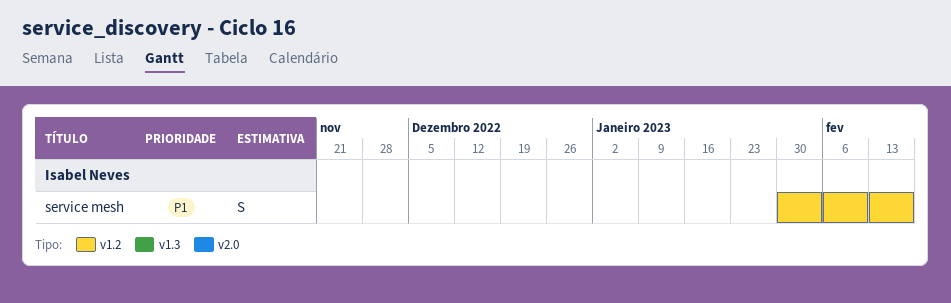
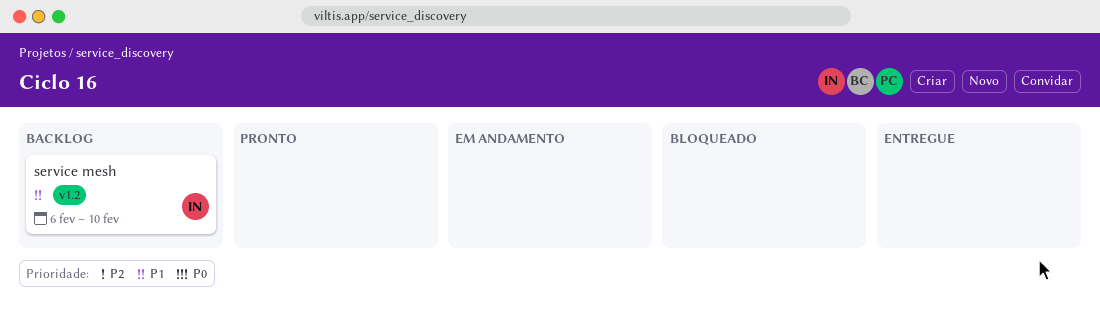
service mesh, start: Jan 30 -> Feb 6
service mesh, due: Feb 17 -> Feb 10

